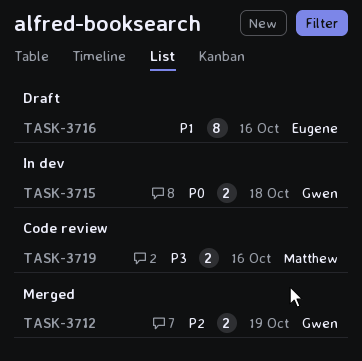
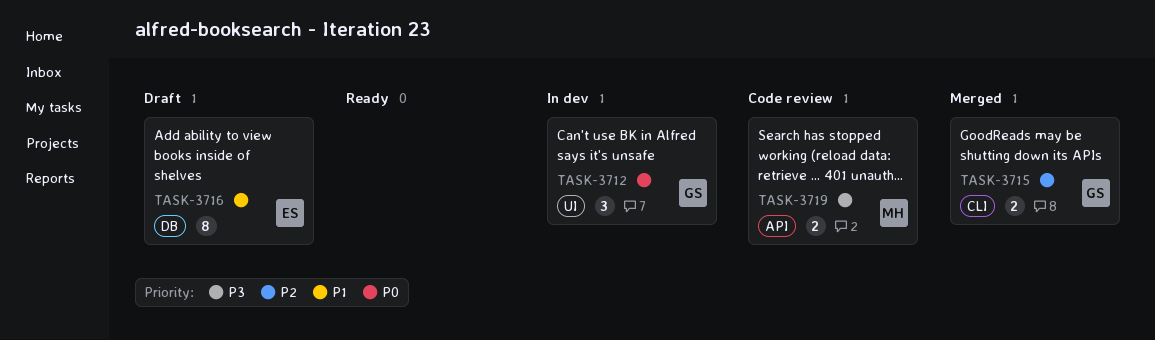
TASK-3712, status: Merged -> In dev
TASK-3712, priority: P2 -> P0
TASK-3712, estimate: 2 -> 3
TASK-3715, status: In dev -> Merged
TASK-3715, priority: P0 -> P2

